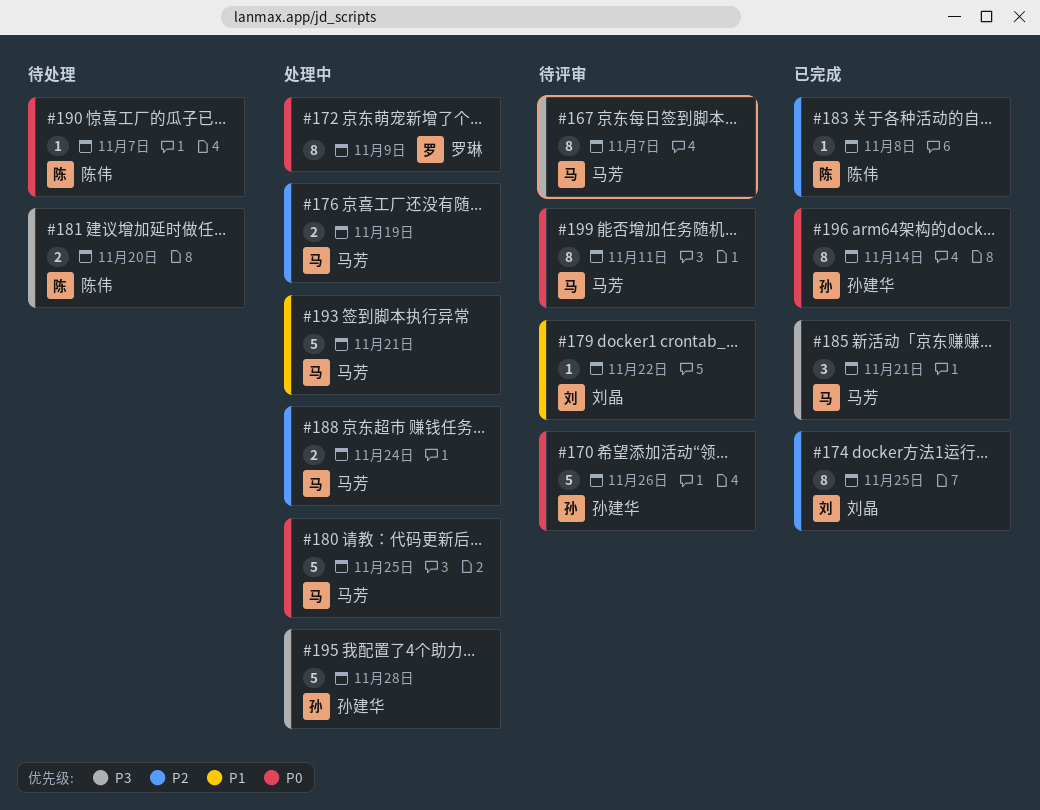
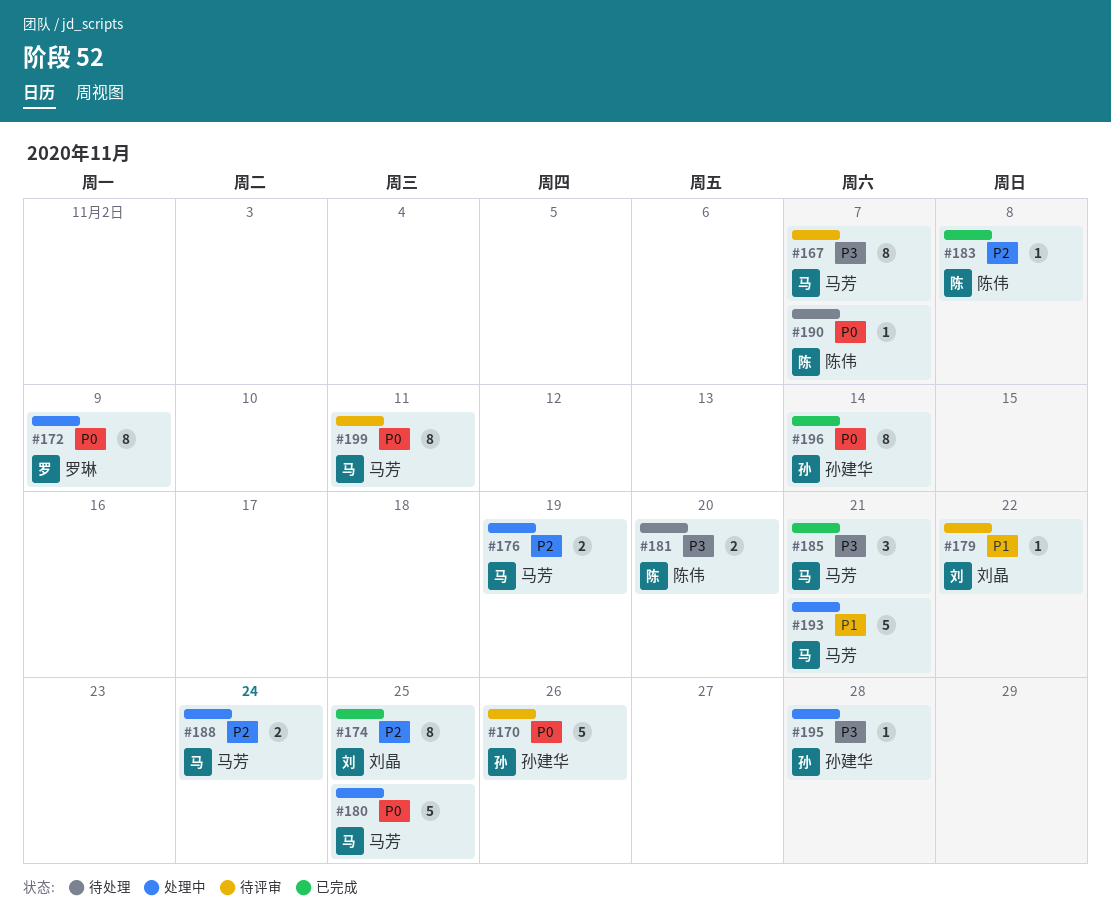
#195, estimate: 5 -> 1

